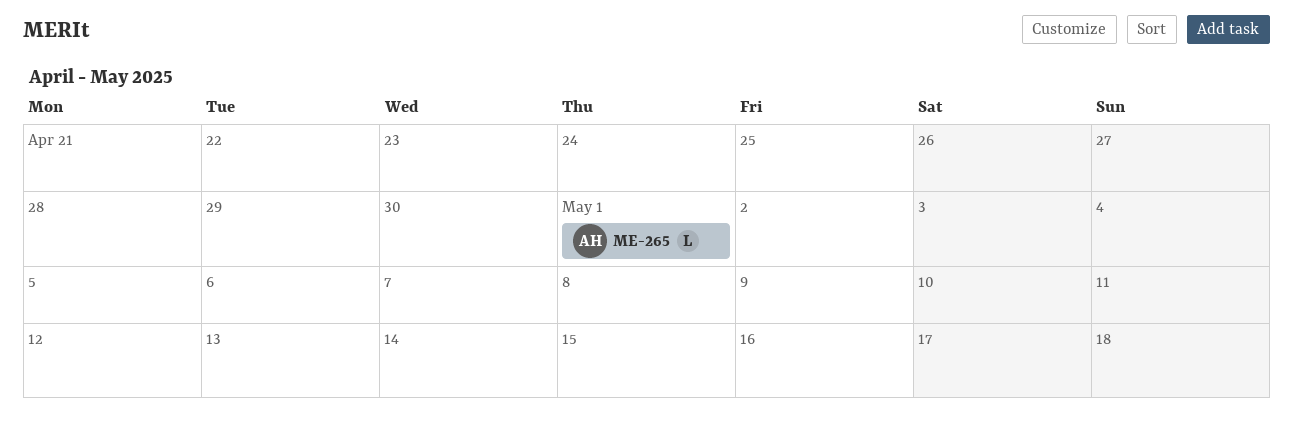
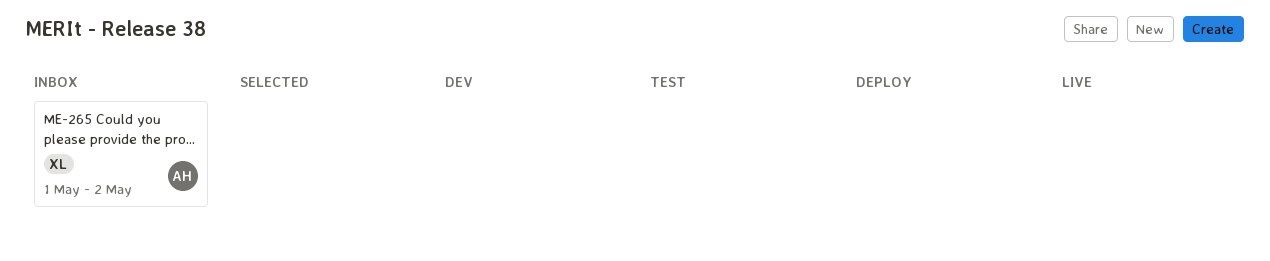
ME-265, estimate: L -> XL
ME-265, due: May 1 -> May 2

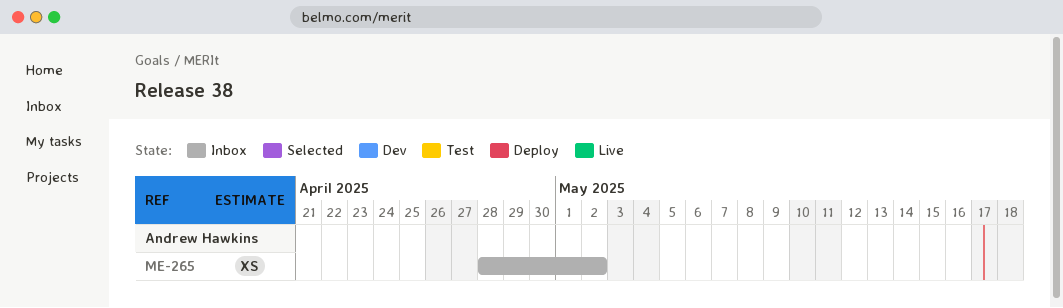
ME-265, estimate: XL -> XS
ME-265, start: May 1 -> Apr 28

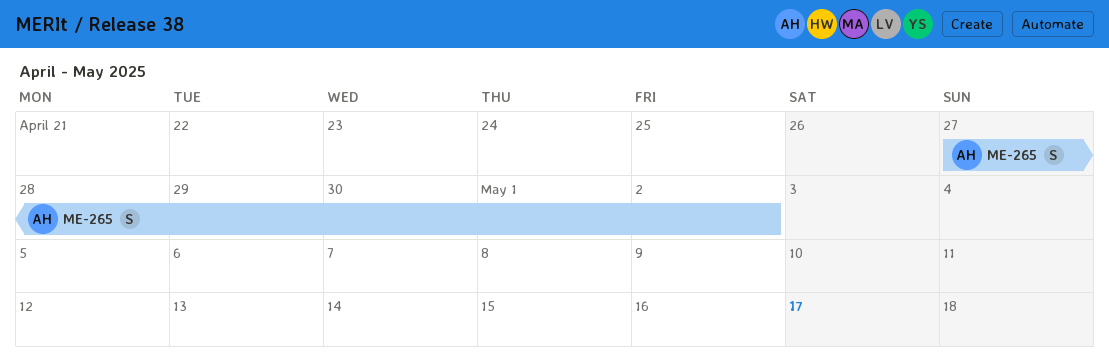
ME-265, estimate: XS -> S
ME-265, start: Apr 28 -> Apr 27

